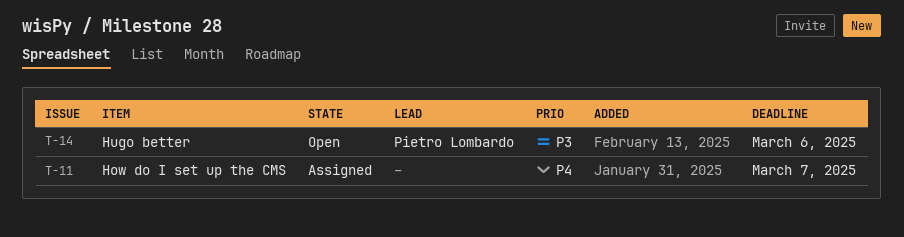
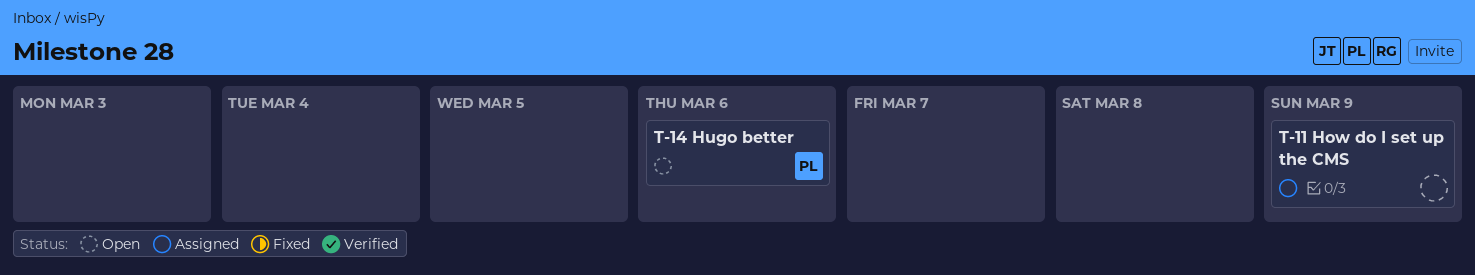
T-11, due: Mar 7 -> Mar 9

